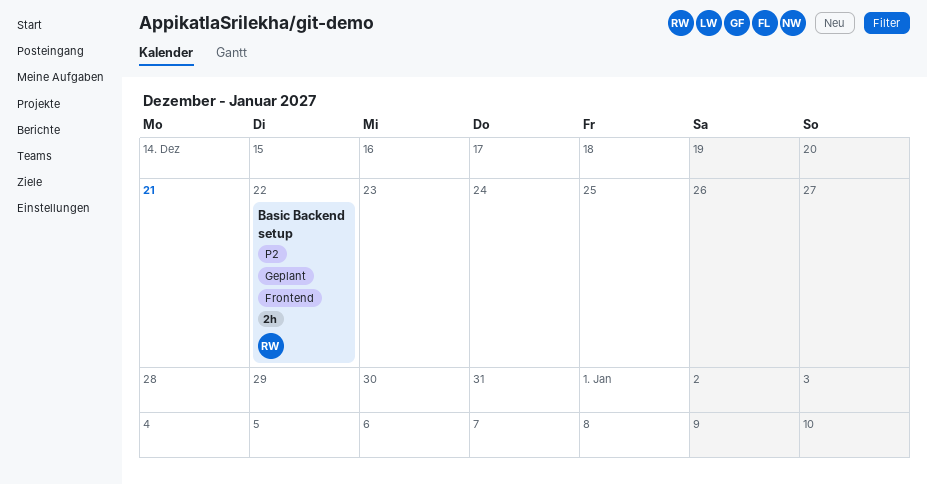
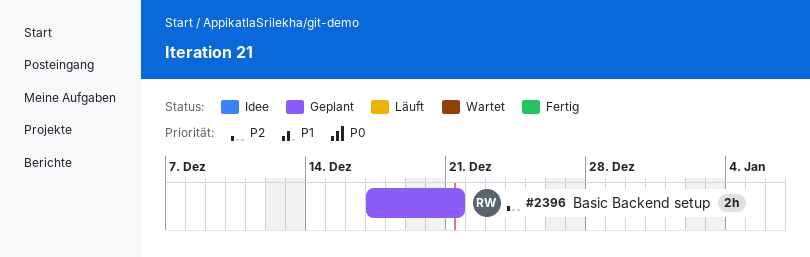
Basic Backend setup, due: Dec 22 -> Dec 21

